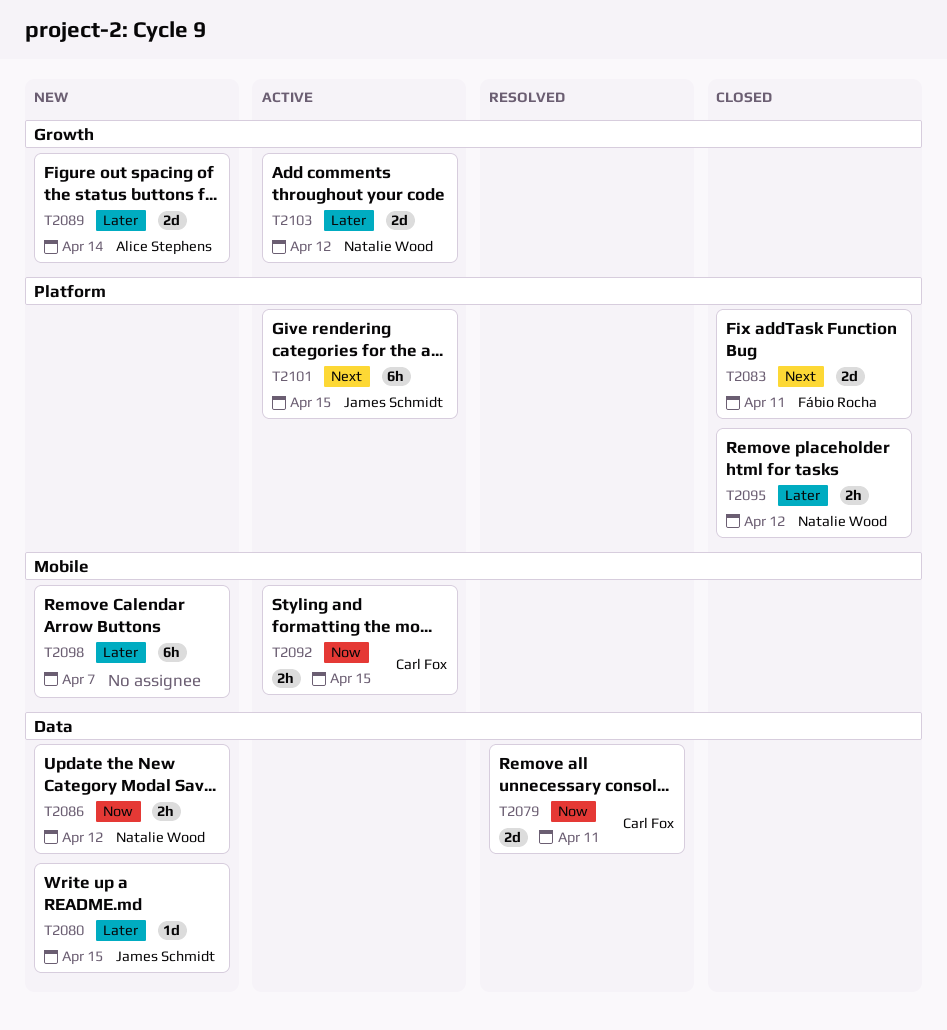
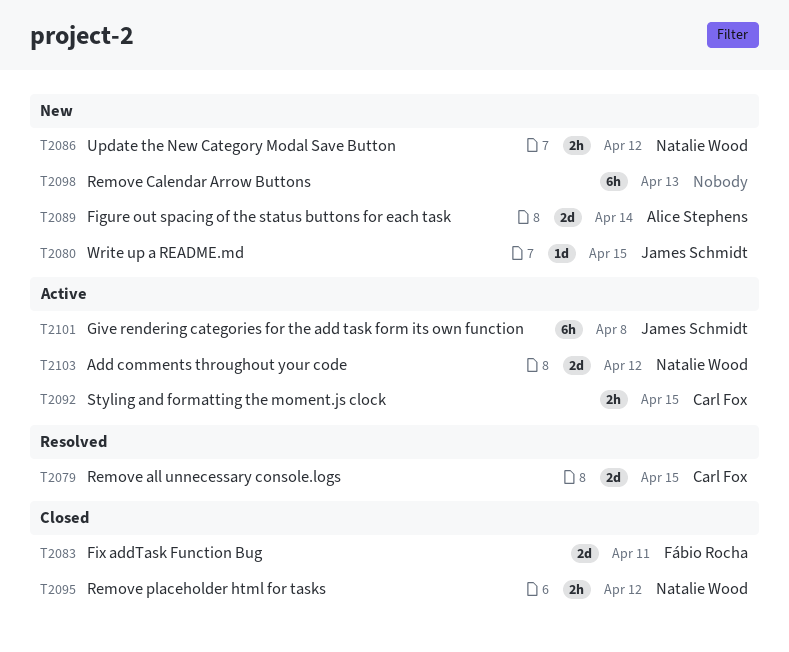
T2079, due: Apr 11 -> Apr 15
T2098, due: Apr 7 -> Apr 13
T2101, due: Apr 15 -> Apr 8

